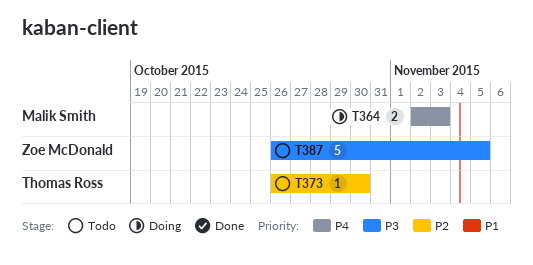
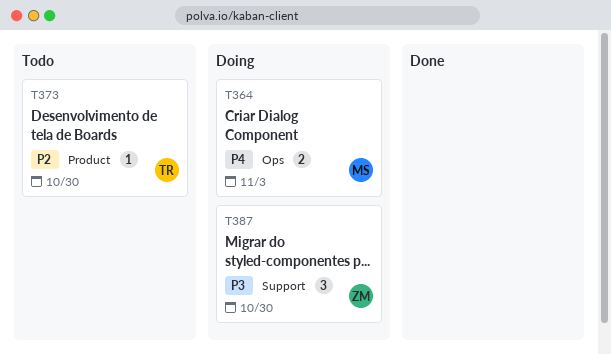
T387, status: Todo -> Doing
T387, estimate: 5 -> 3
T387, due: Nov 5 -> Oct 30

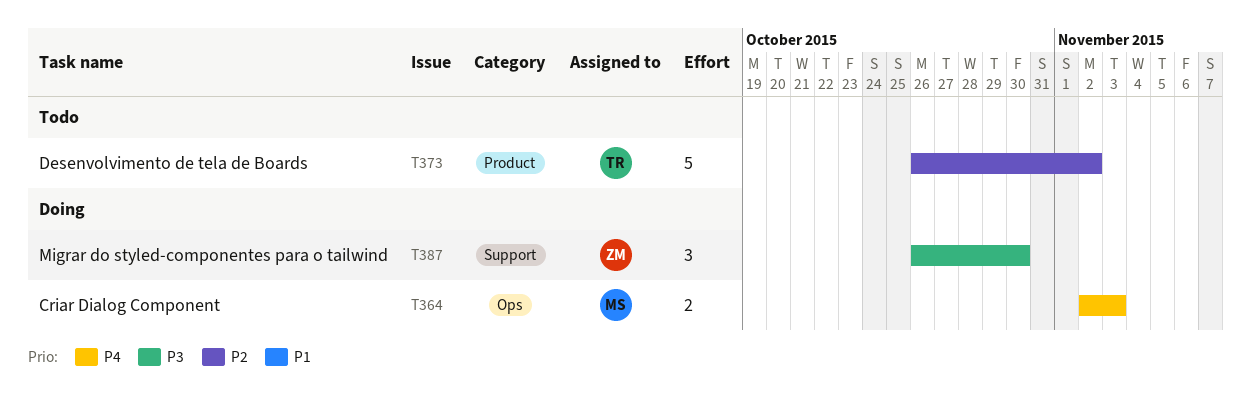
T373, estimate: 1 -> 5
T373, due: Oct 30 -> Nov 2

